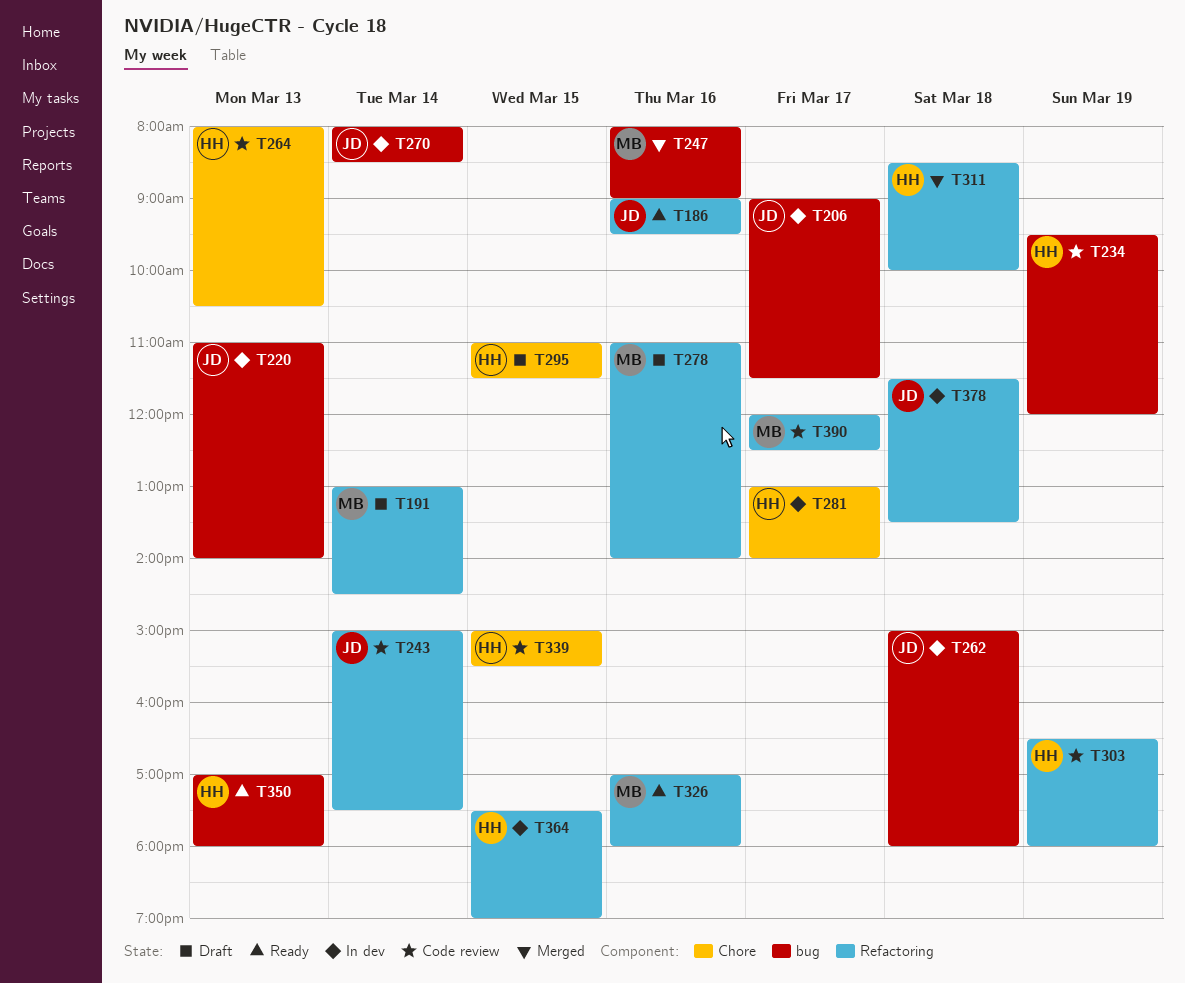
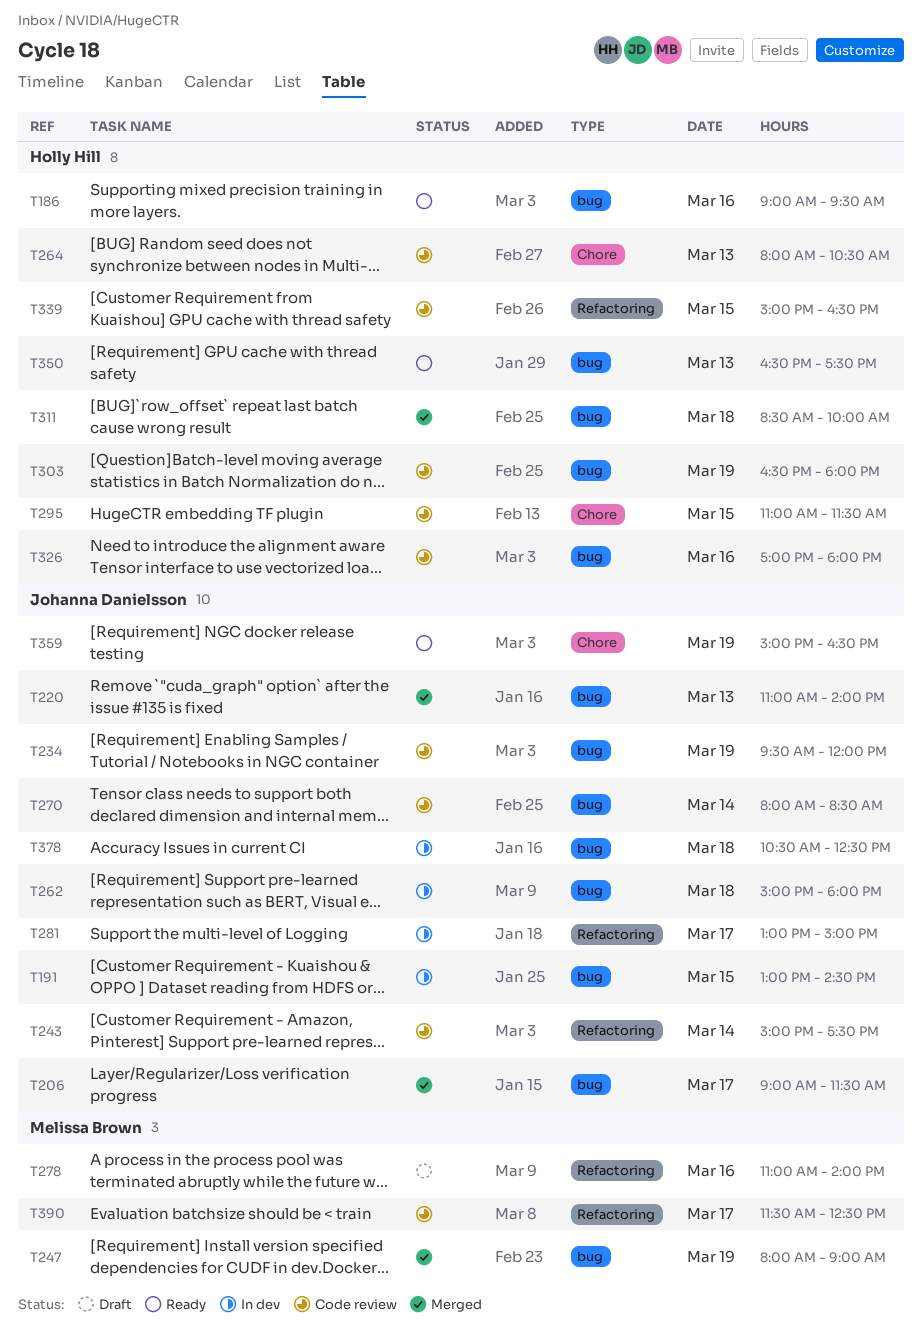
T186, owner: Johanna Danielsson -> Holly Hill
T186, label: Refactoring -> bug
T191, status: Draft -> In dev
T191, owner: Melissa Brown -> Johanna Danielsson
T191, label: Refactoring -> bug
T191, day: Mar 14 -> Mar 15
T206, status: In dev -> Merged
T220, status: In dev -> Merged
T234, owner: Holly Hill -> Johanna Danielsson
T247, day: Mar 16 -> Mar 19
T270, status: In dev -> Code review
T281, owner: Holly Hill -> Johanna Danielsson
T281, label: Chore -> Refactoring
T281, ends: 14:00 -> 15:00
T295, status: Draft -> Code review
T303, label: Refactoring -> bug
T311, label: Refactoring -> bug
T326, status: Ready -> Code review
T326, owner: Melissa Brown -> Holly Hill
T326, label: Refactoring -> bug
T339, label: Chore -> Refactoring
T339, ends: 15:30 -> 16:30
T350, begins: 17:00 -> 16:30
T350, ends: 18:00 -> 17:30
T359: none -> present
T364: present -> none
T378, label: Refactoring -> bug
T378, begins: 11:30 -> 10:30
T378, ends: 13:30 -> 12:30
T390, begins: 12:00 -> 11:30

